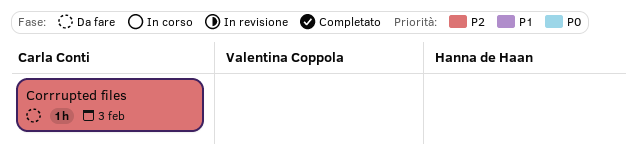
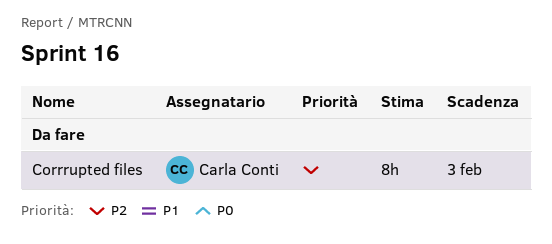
Corrrupted files, estimate: 1h -> 8h

